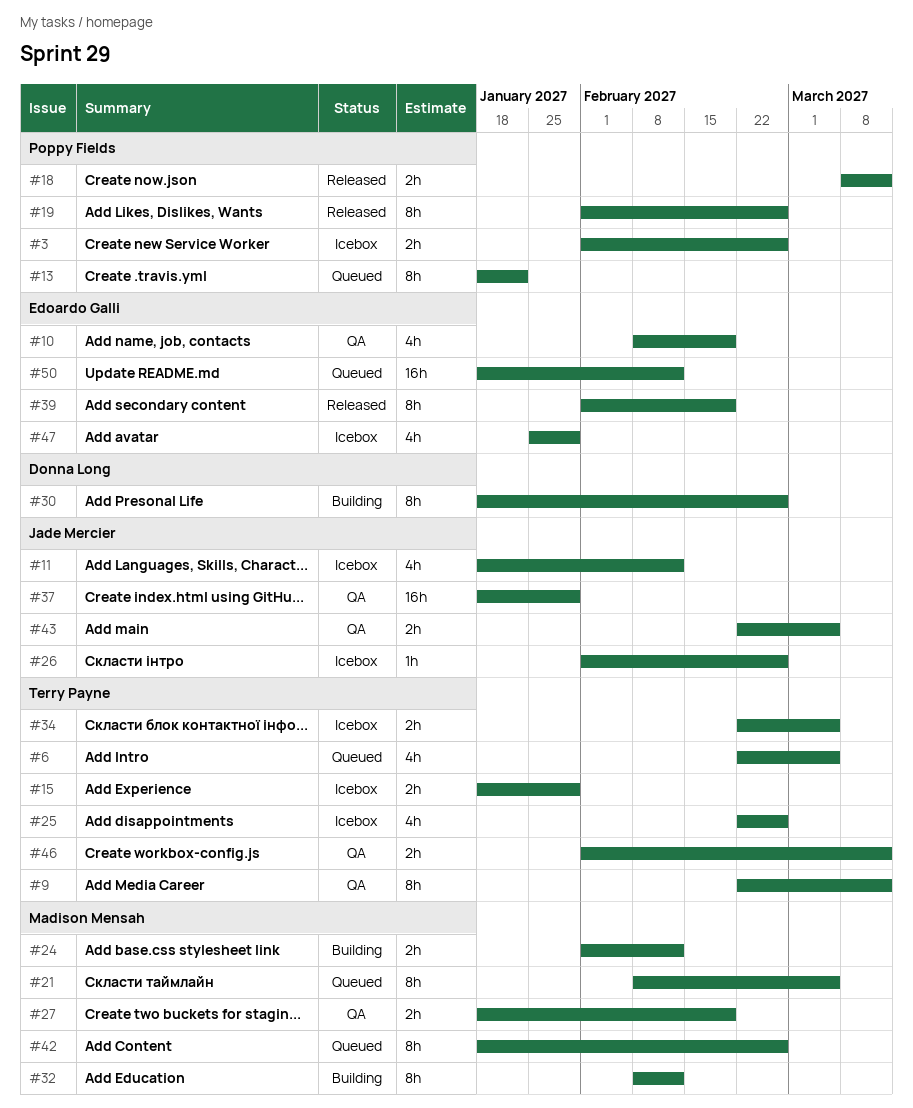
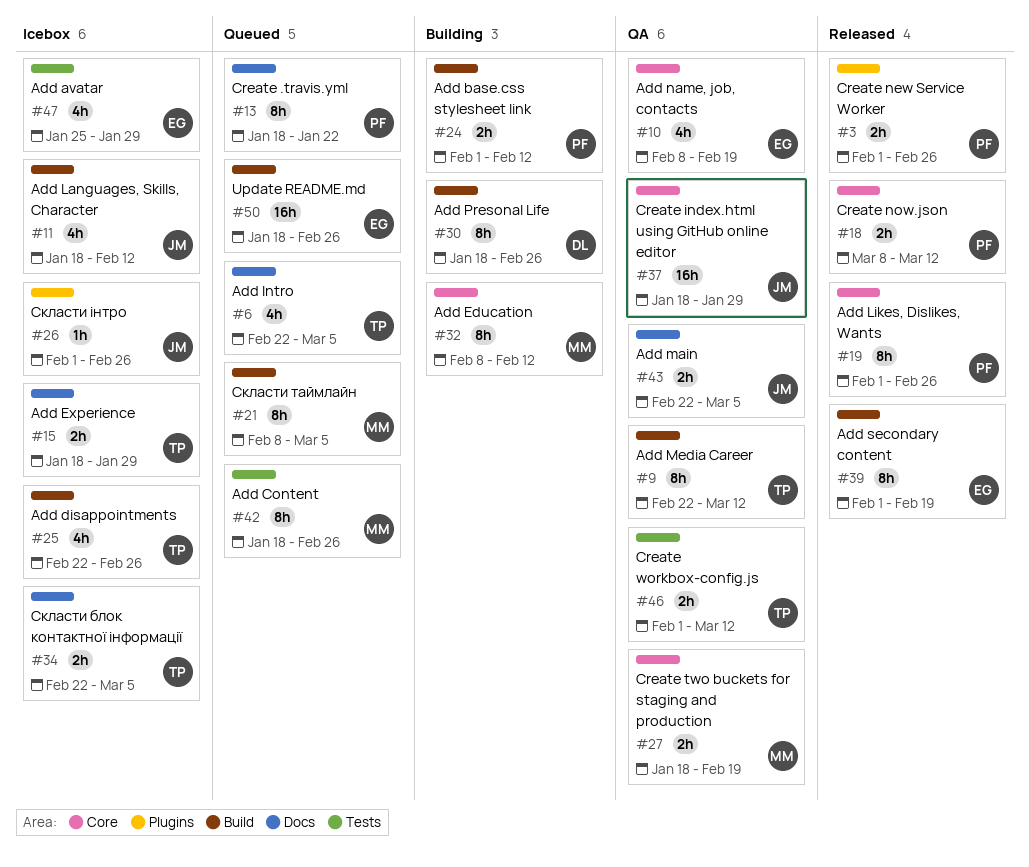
#3, status: Icebox -> Released
#24, owner: Madison Mensah -> Poppy Fields
#50, due: Feb 12 -> Feb 26

